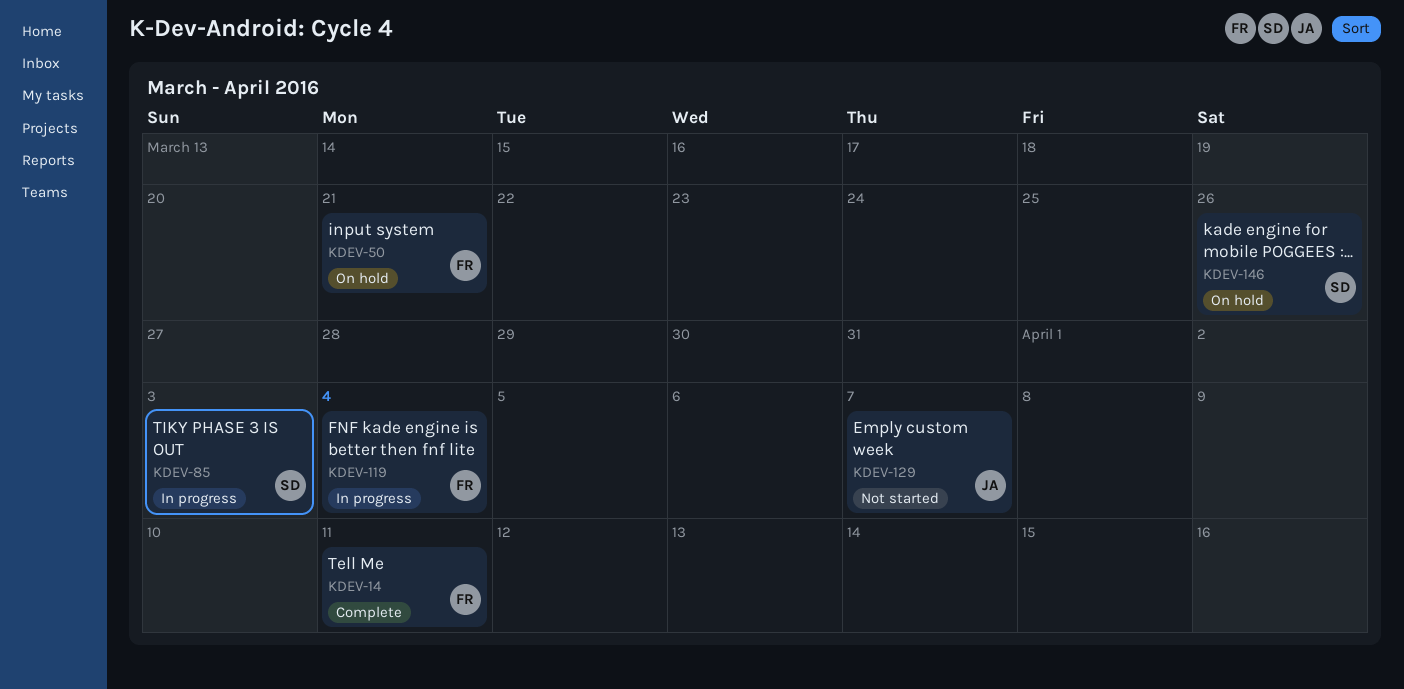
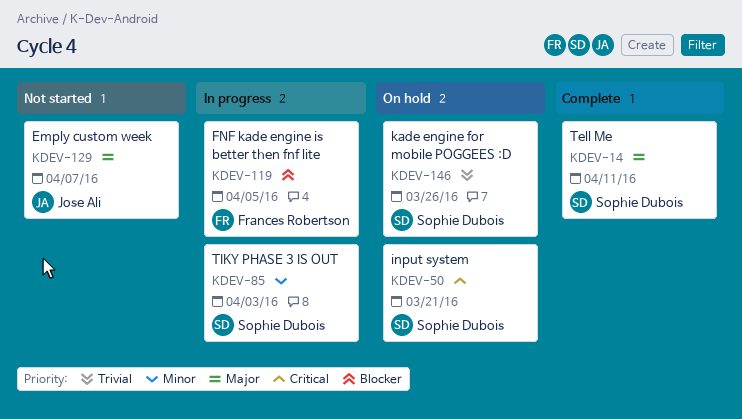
KDEV-14, owner: Frances Robertson -> Sophie Dubois
KDEV-50, owner: Frances Robertson -> Sophie Dubois
KDEV-119, due: Apr 4 -> Apr 5

